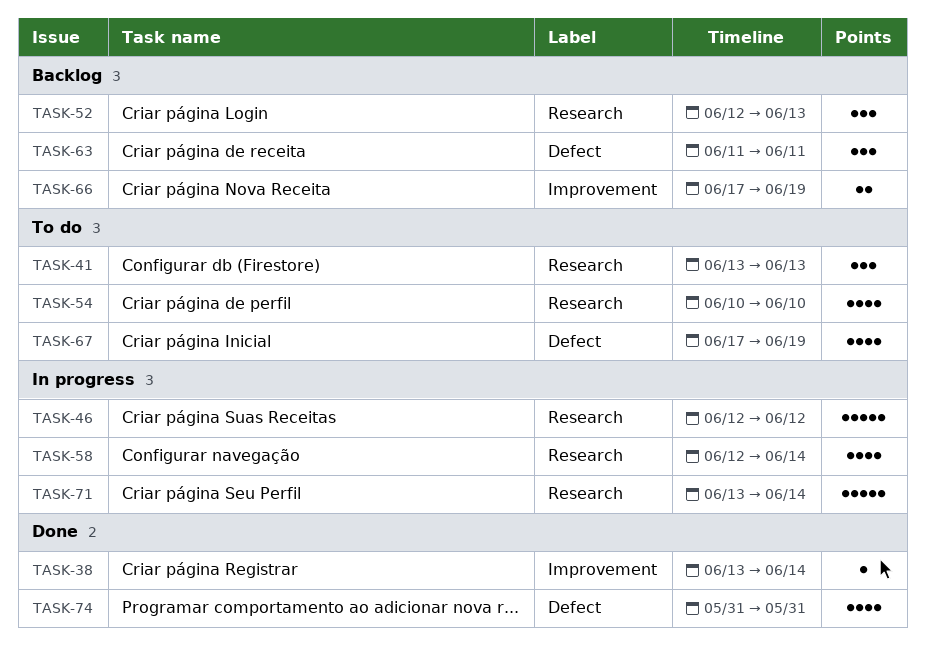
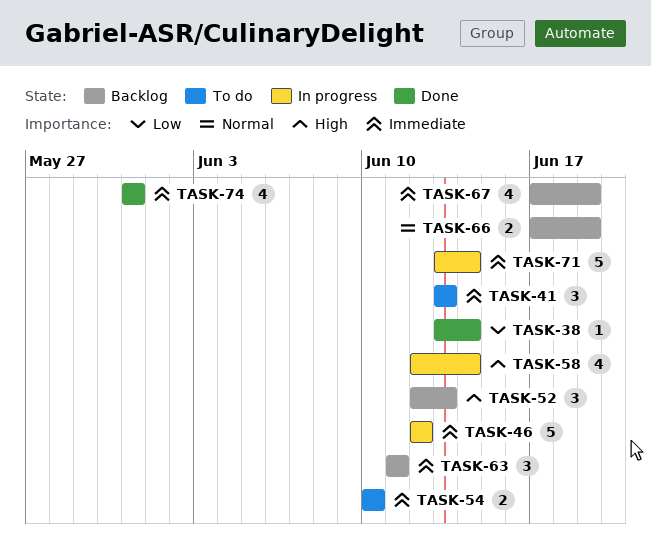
TASK-54, estimate: 4 -> 2
TASK-67, status: To do -> Backlog

